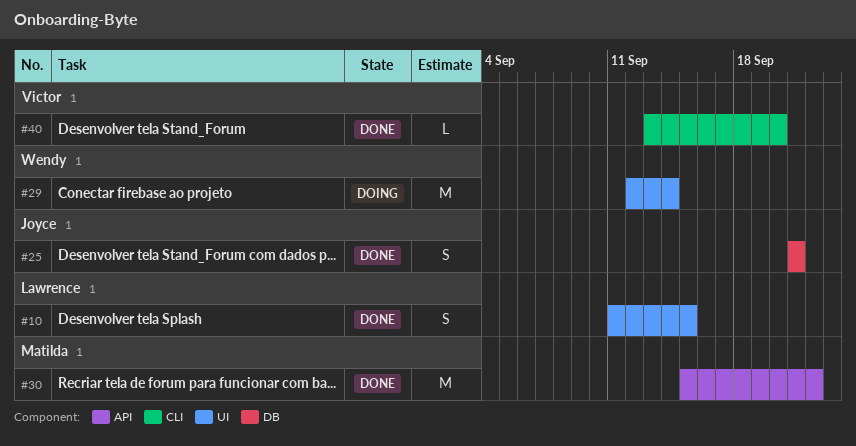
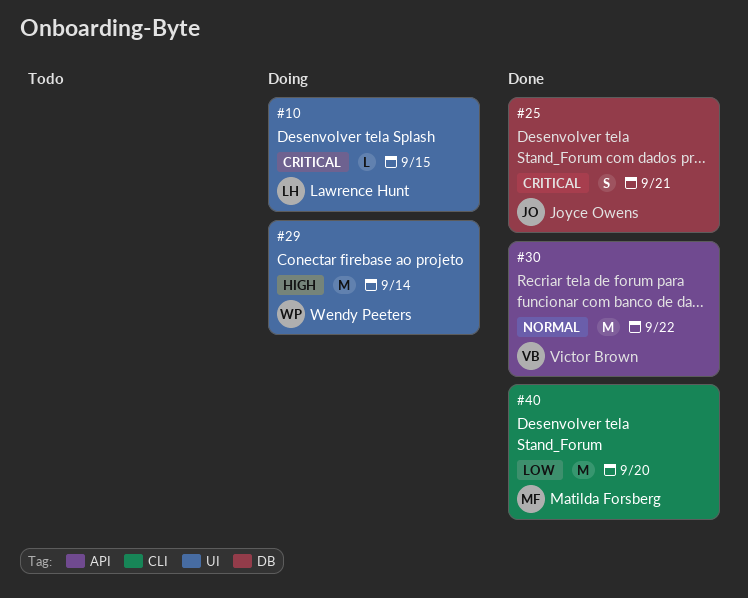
#10, status: Done -> Doing
#10, estimate: S -> L
#30, owner: Matilda Forsberg -> Victor Brown
#40, owner: Victor Brown -> Matilda Forsberg
#40, estimate: L -> M

